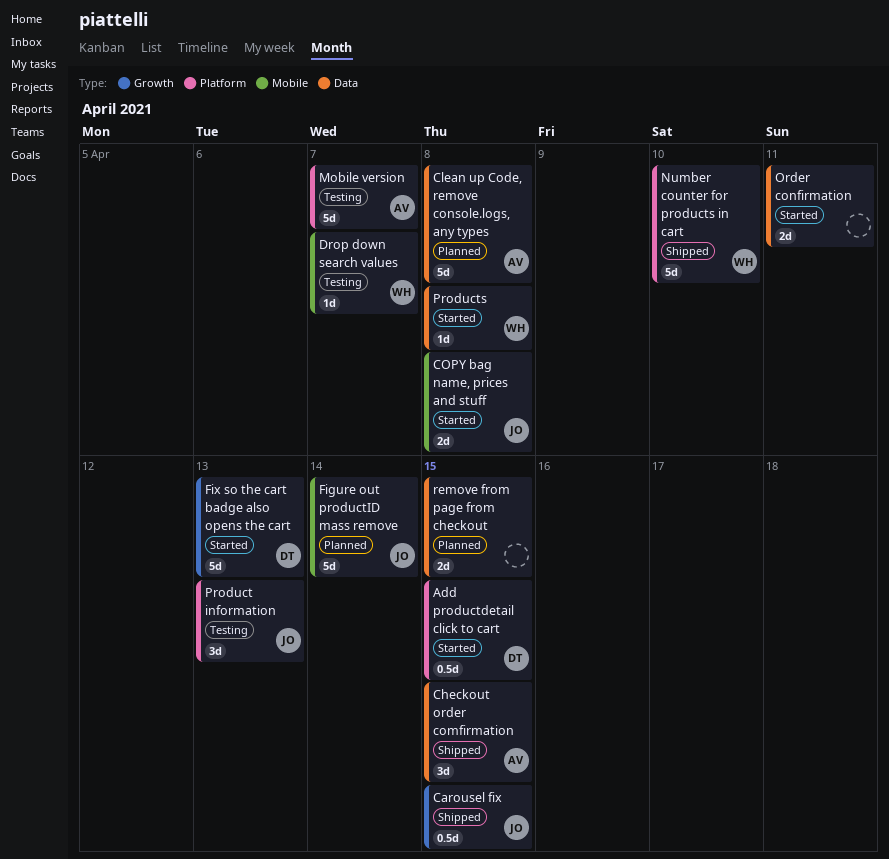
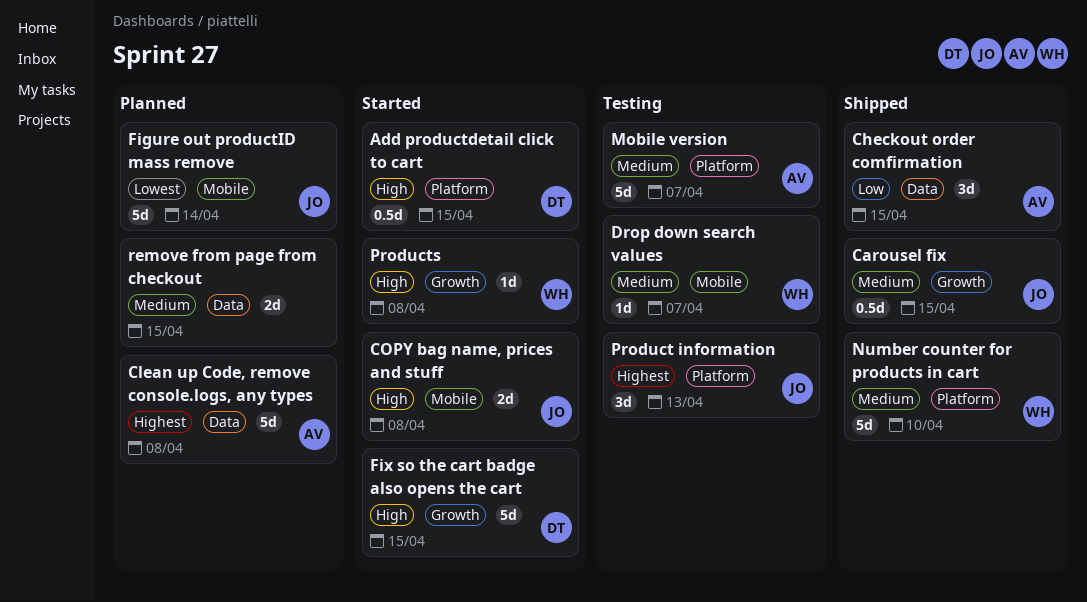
Fix so the cart badge also opens the cart, due: Apr 13 -> Apr 15
Order confirmation: present -> none
Products, label: Data -> Growth

